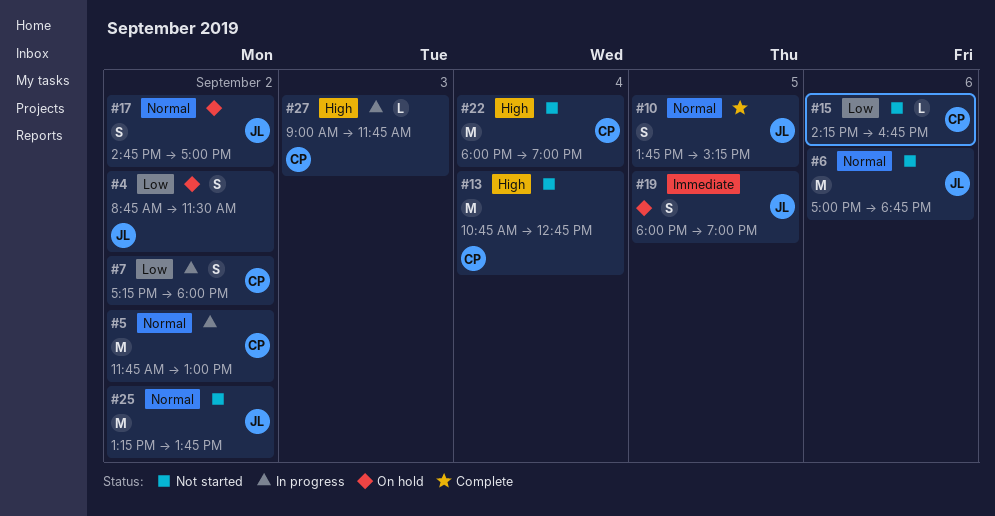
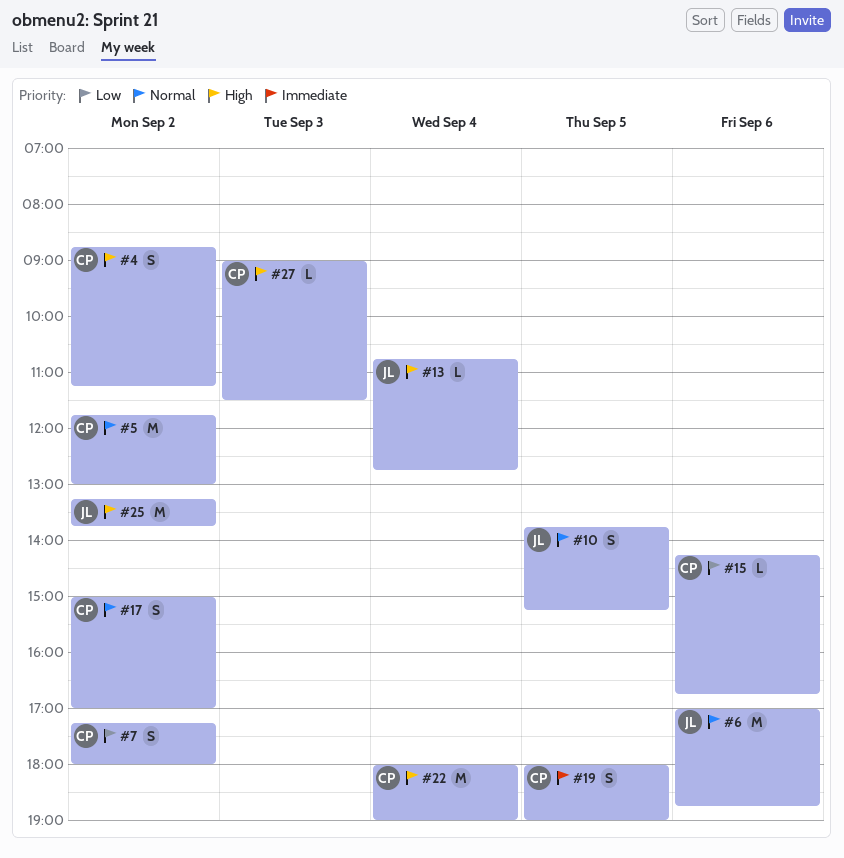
#4, owner: JL -> CP
#4, priority: Low -> High
#4, ends: 11:30 -> 11:15
#13, owner: CP -> JL
#13, estimate: M -> L
#17, owner: JL -> CP
#17, begins: 14:45 -> 15:00
#19, owner: JL -> CP
#25, priority: Normal -> High
#27, ends: 11:45 -> 11:30

